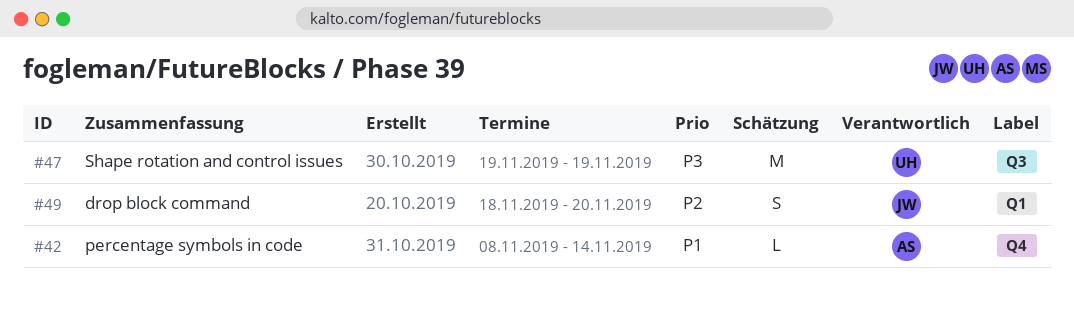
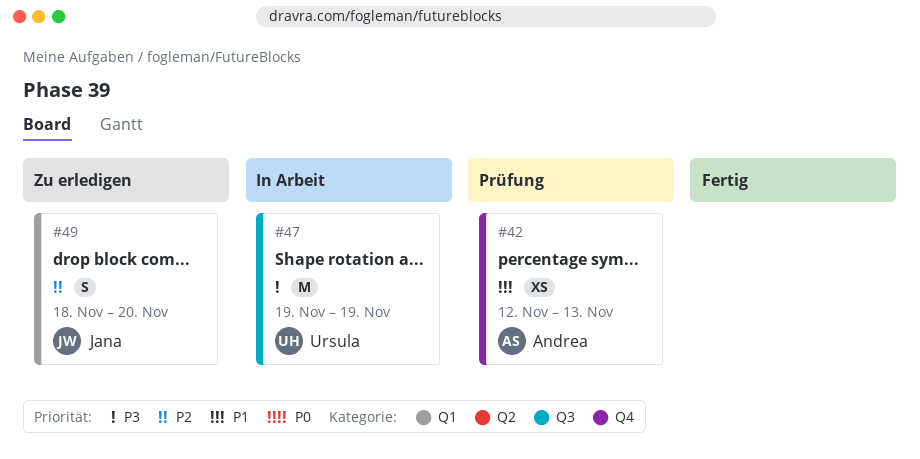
#42, estimate: L -> XS
#42, start: Nov 8 -> Nov 12
#42, due: Nov 14 -> Nov 13

